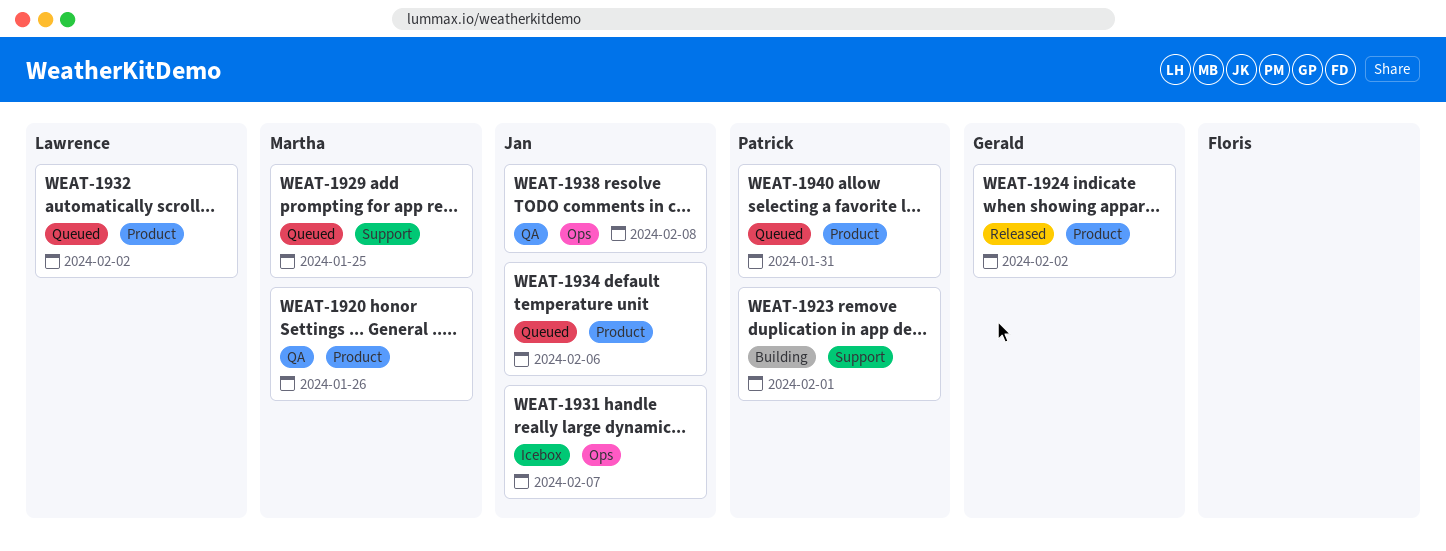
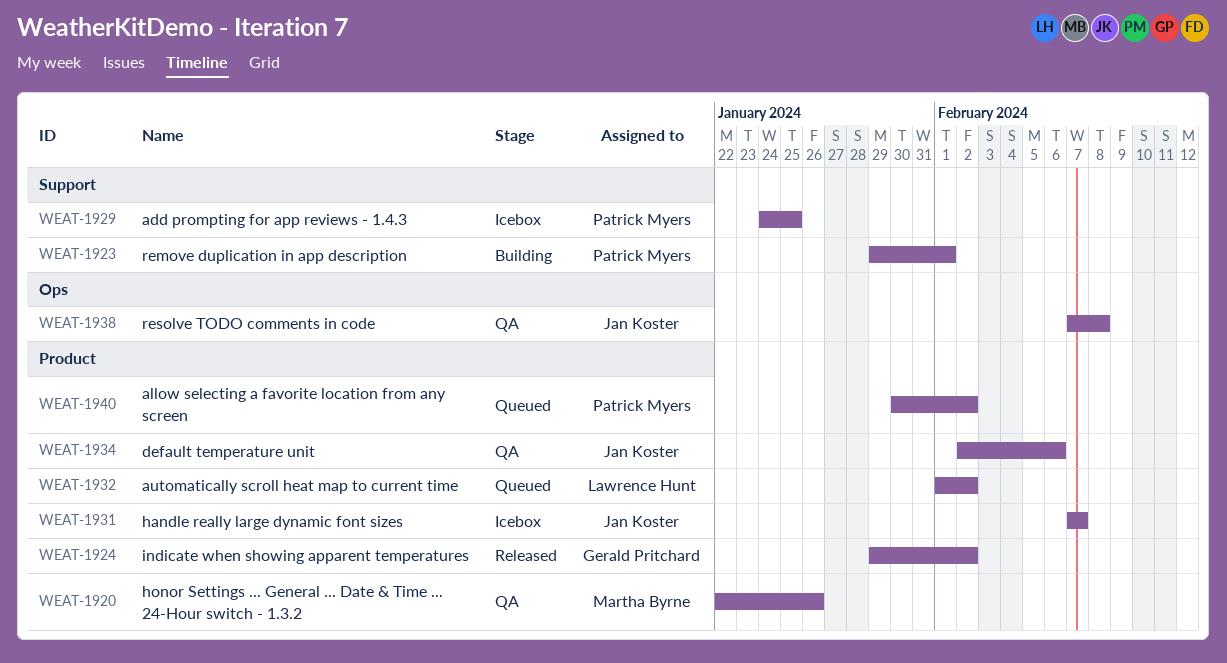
WEAT-1929, status: Queued -> Icebox
WEAT-1929, owner: Martha Byrne -> Patrick Myers
WEAT-1931, label: Ops -> Product
WEAT-1934, status: Queued -> QA
WEAT-1940, due: Jan 31 -> Feb 2

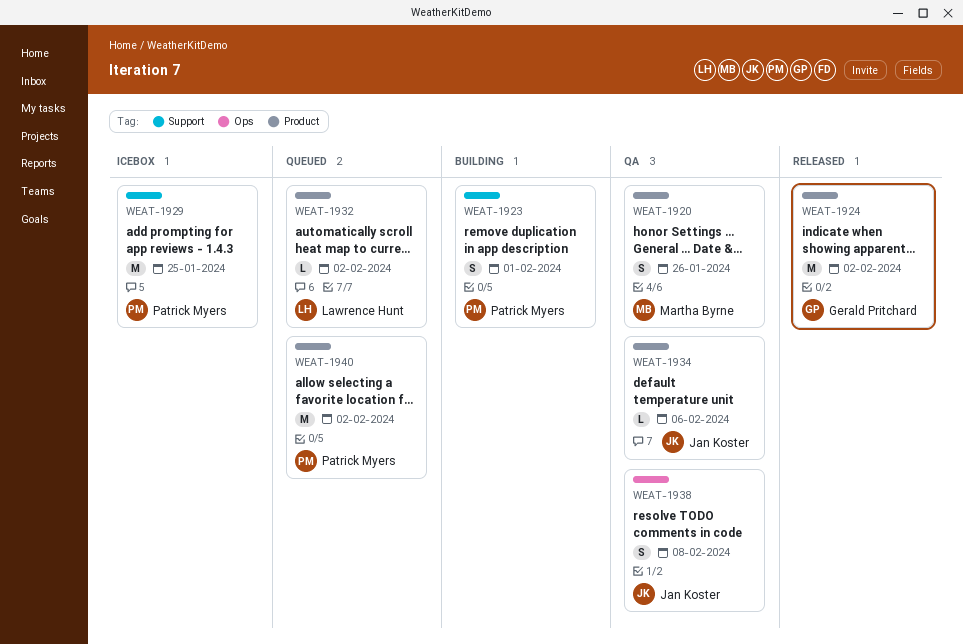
WEAT-1931: present -> none

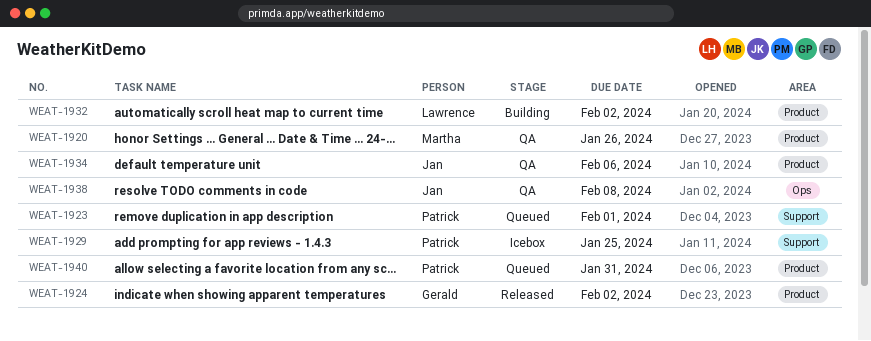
WEAT-1923, status: Building -> Queued
WEAT-1932, status: Queued -> Building
WEAT-1940, due: Feb 2 -> Jan 31

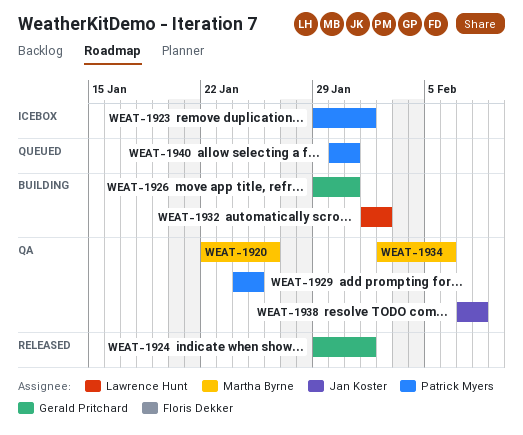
WEAT-1923, status: Queued -> Icebox
WEAT-1924, due: Feb 2 -> Feb 1
WEAT-1926: none -> present
WEAT-1929, status: Icebox -> QA
WEAT-1934, owner: Jan Koster -> Martha Byrne

